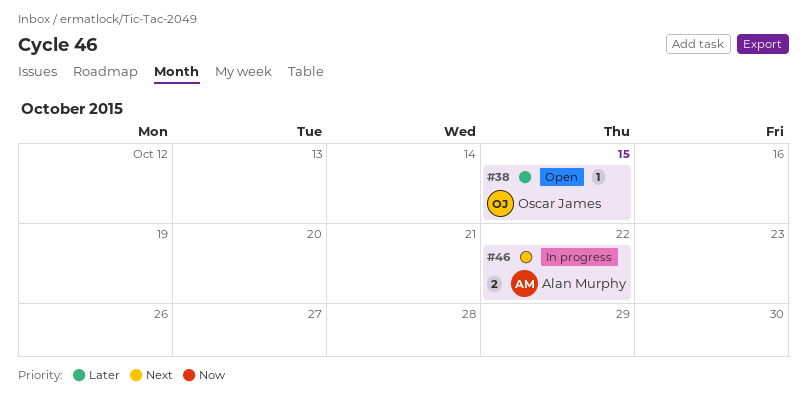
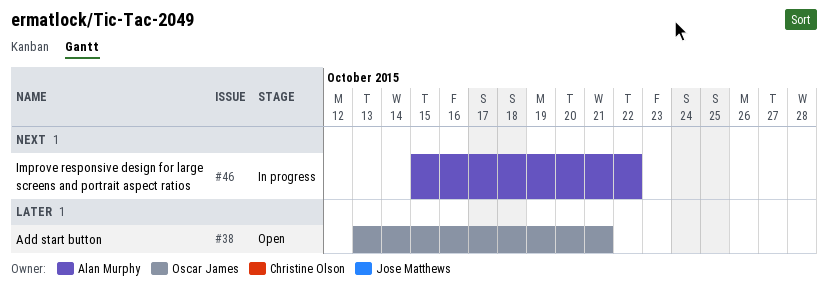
#38, due: Oct 15 -> Oct 21

